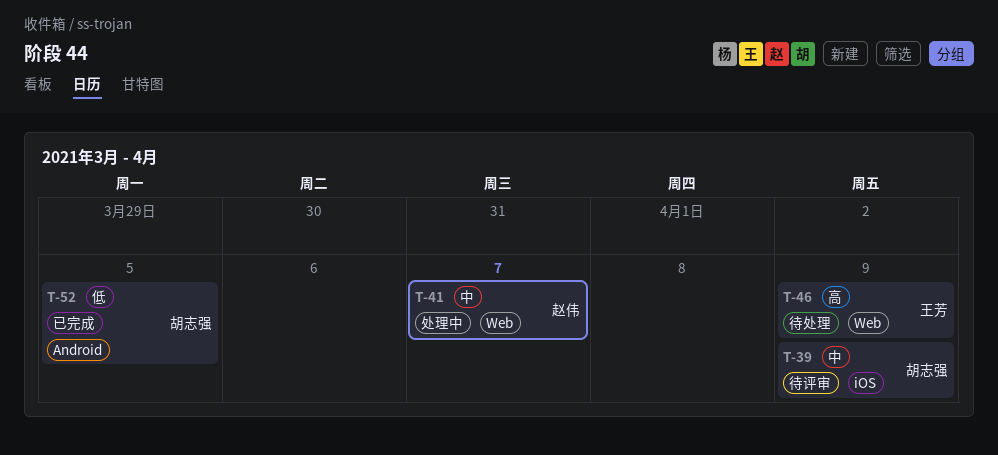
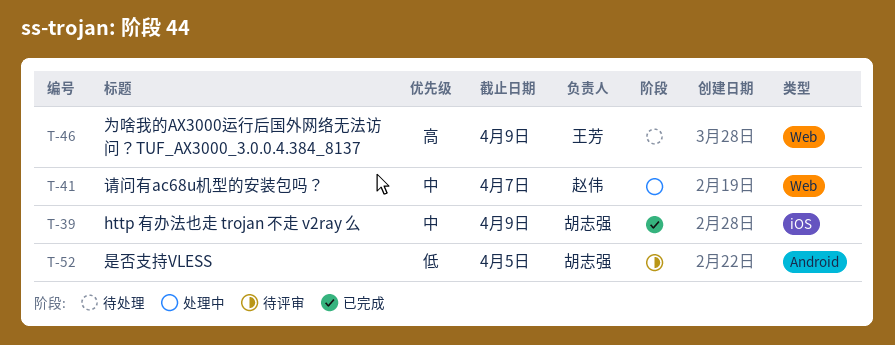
T-39, status: 待评审 -> 已完成
T-52, status: 已完成 -> 待评审

